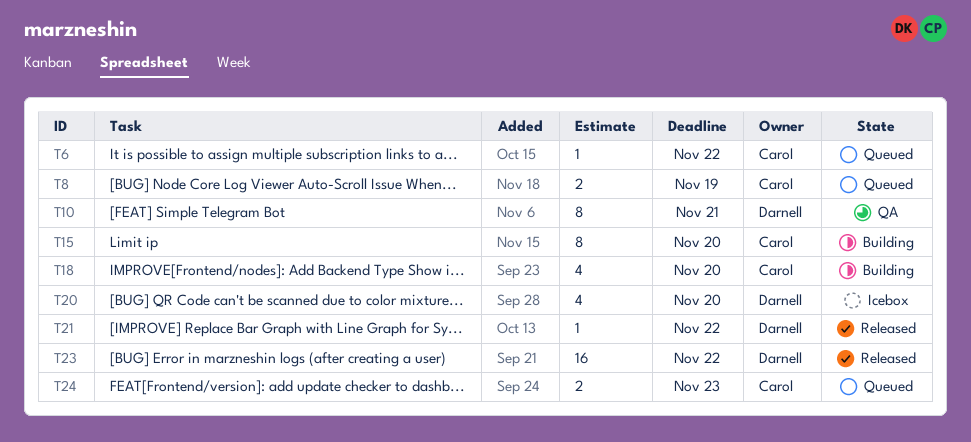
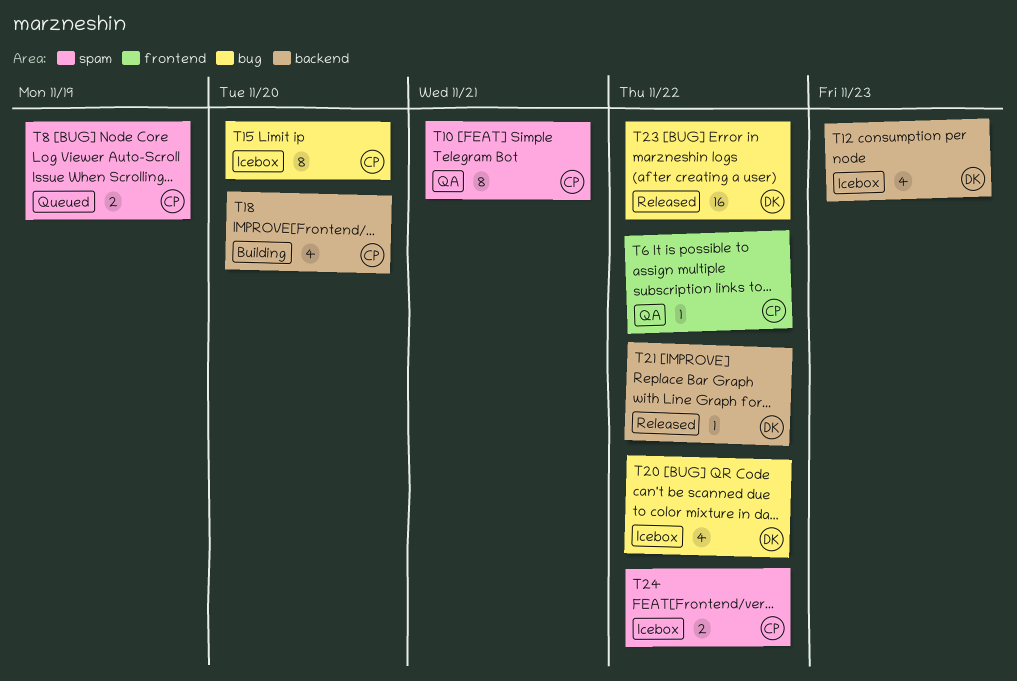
T6, status: Queued -> QA
T10, owner: Darnell -> Carol
T12: none -> present
T15, status: Building -> Icebox
T20, due: Nov 20 -> Nov 22
T24, status: Queued -> Icebox
T24, due: Nov 23 -> Nov 22

